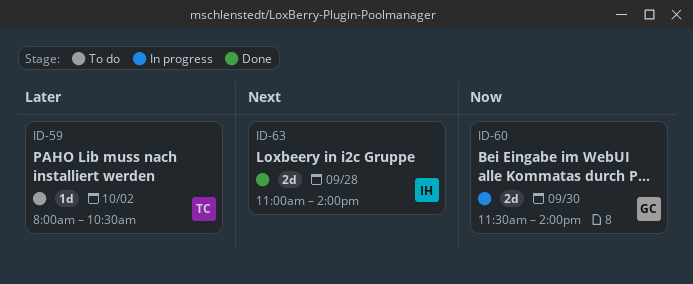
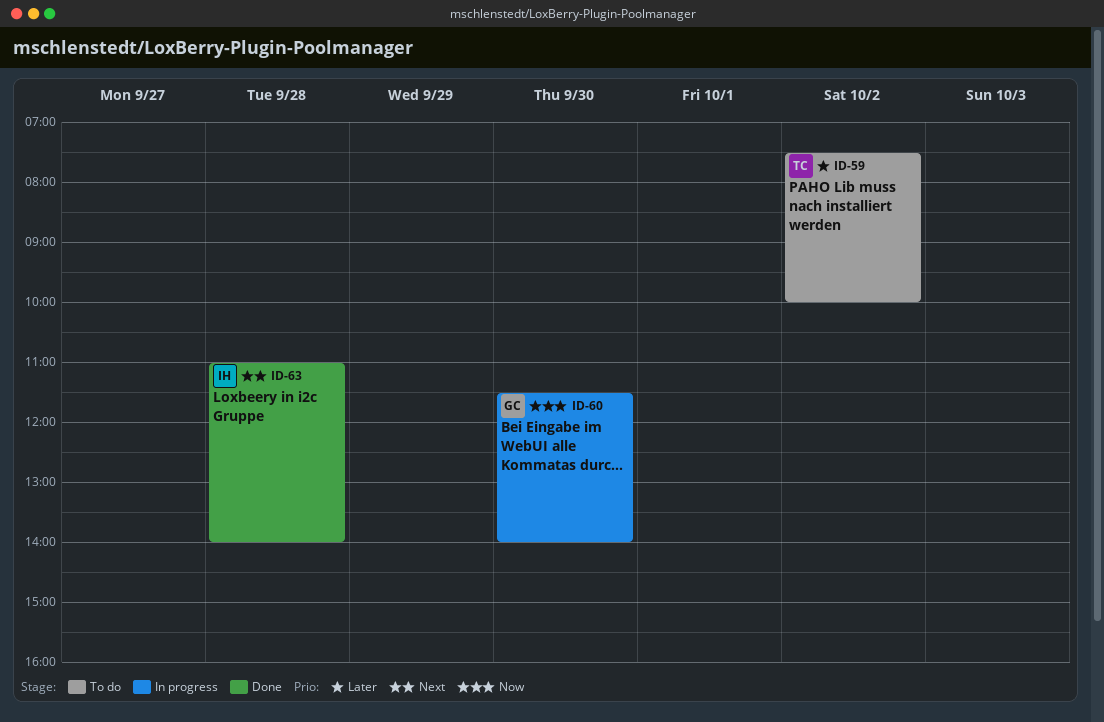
ID-59, begins: 08:00 -> 07:30
ID-59, ends: 10:30 -> 10:00

